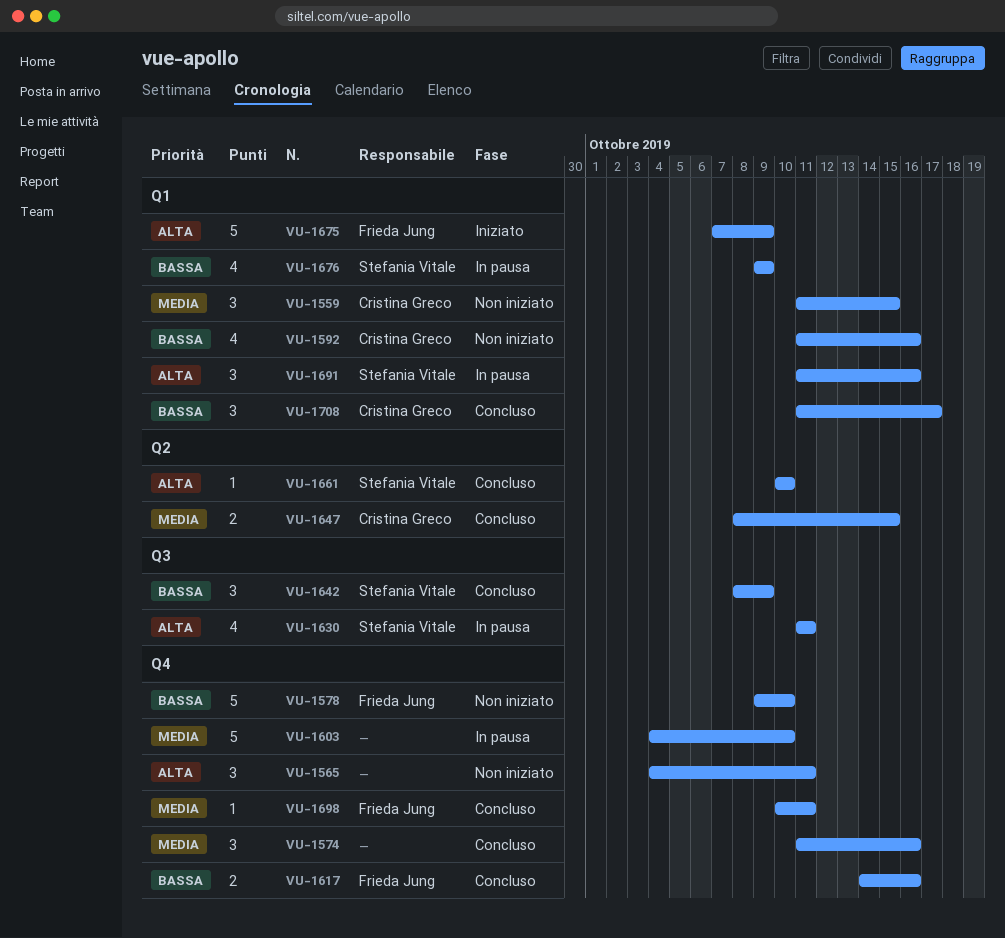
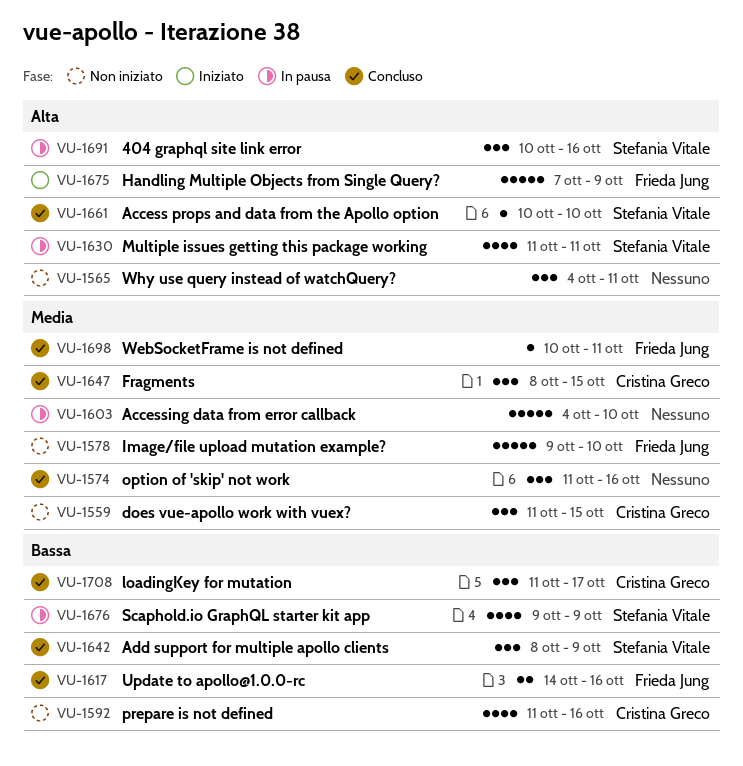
VU-1578, priority: Bassa -> Media
VU-1647, estimate: 2 -> 3
VU-1691, start: Oct 11 -> Oct 10

